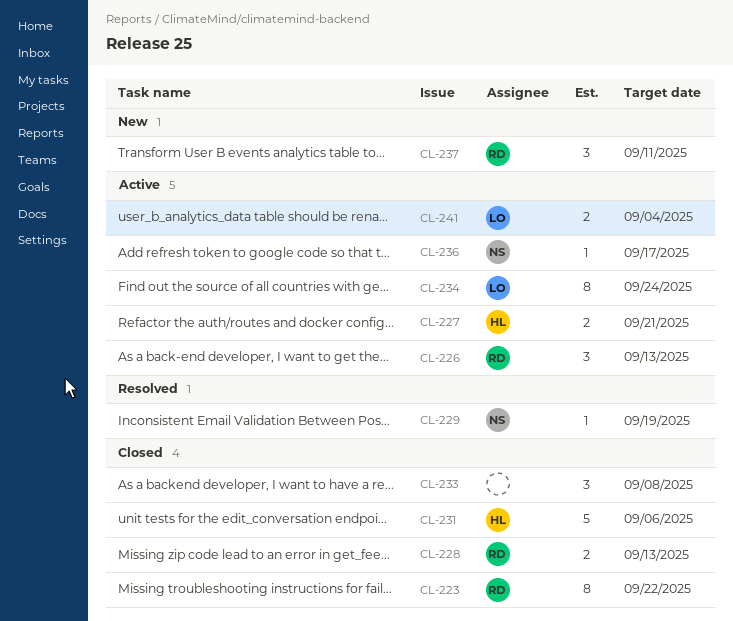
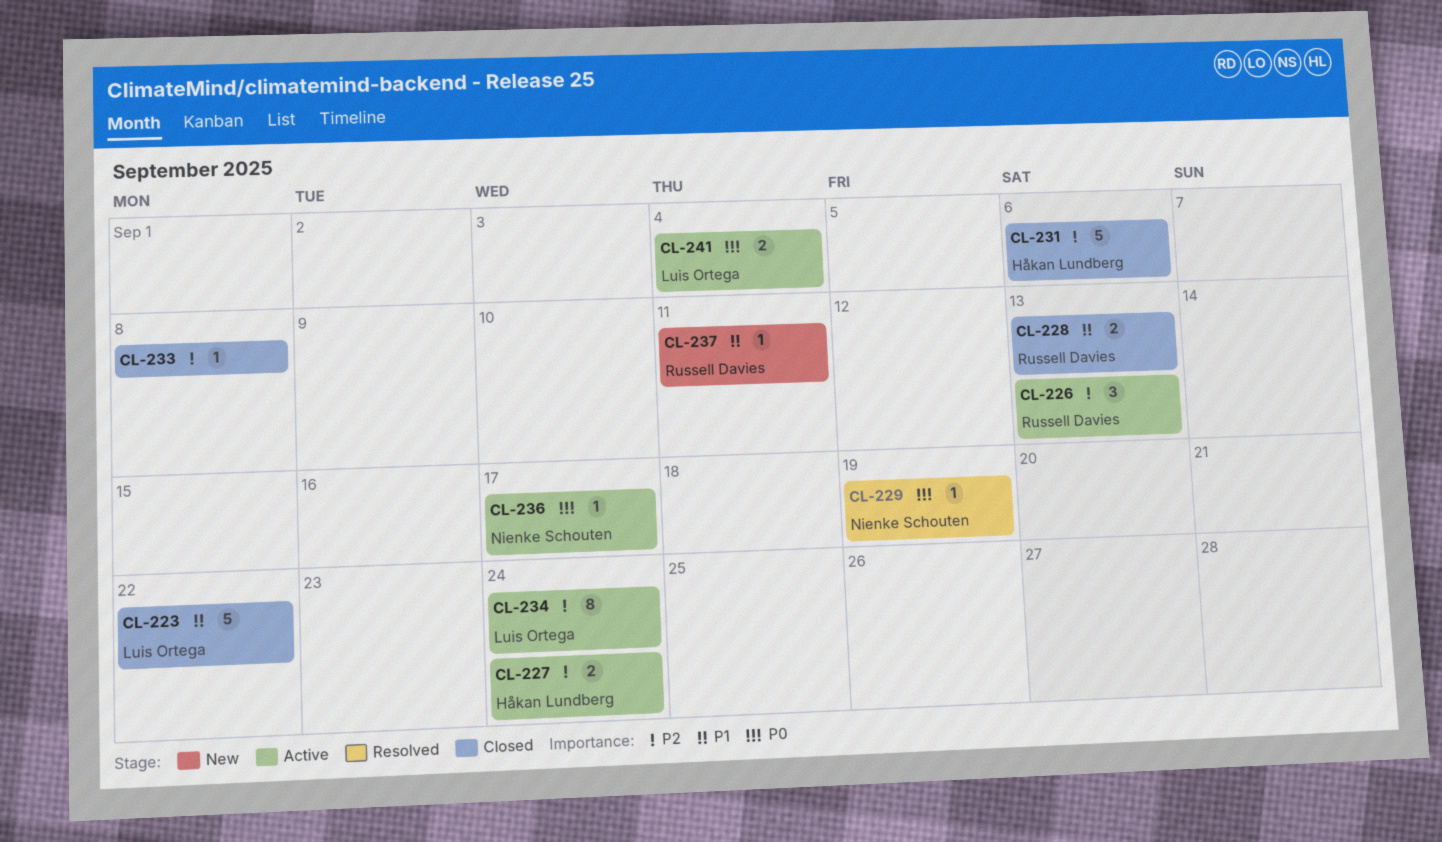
CL-223, owner: Russell Davies -> Luis Ortega
CL-223, estimate: 8 -> 5
CL-227, due: Sep 21 -> Sep 24
CL-233, estimate: 3 -> 1
CL-237, estimate: 3 -> 1

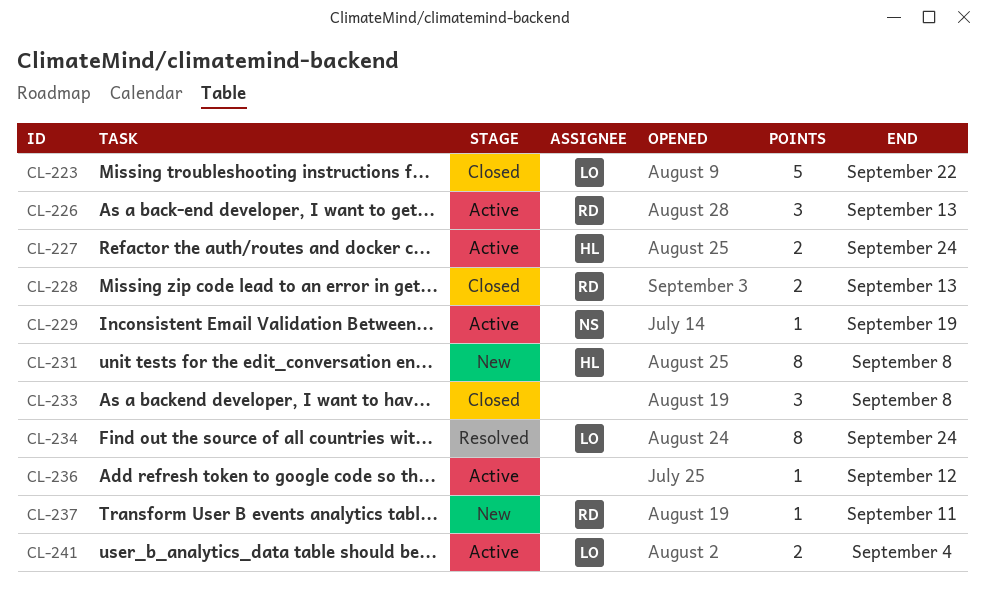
CL-229, status: Resolved -> Active
CL-231, status: Closed -> New
CL-231, estimate: 5 -> 8
CL-231, due: Sep 6 -> Sep 8
CL-233, estimate: 1 -> 3
CL-234, status: Active -> Resolved
CL-236, owner: Nienke Schouten -> none
CL-236, due: Sep 17 -> Sep 12

